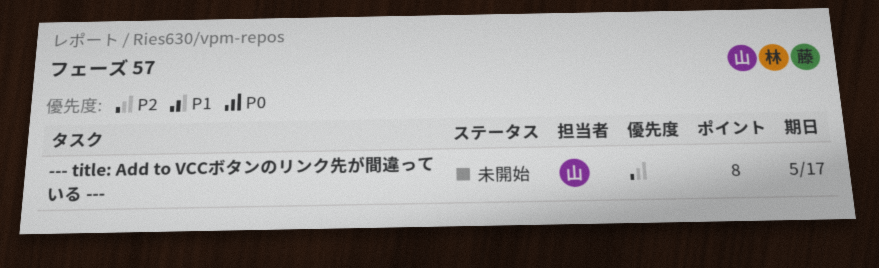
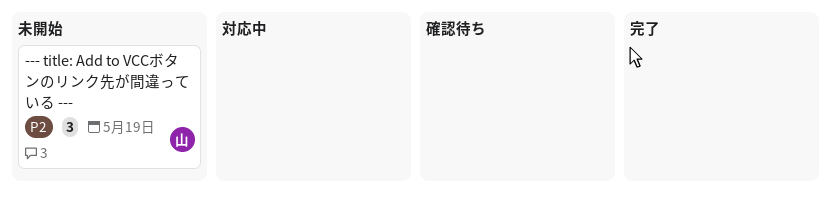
--- title: Add to VCCボタンのリンク先が間違っている ---, estimate: 8 -> 3
--- title: Add to VCCボタンのリンク先が間違っている ---, due: May 17 -> May 19

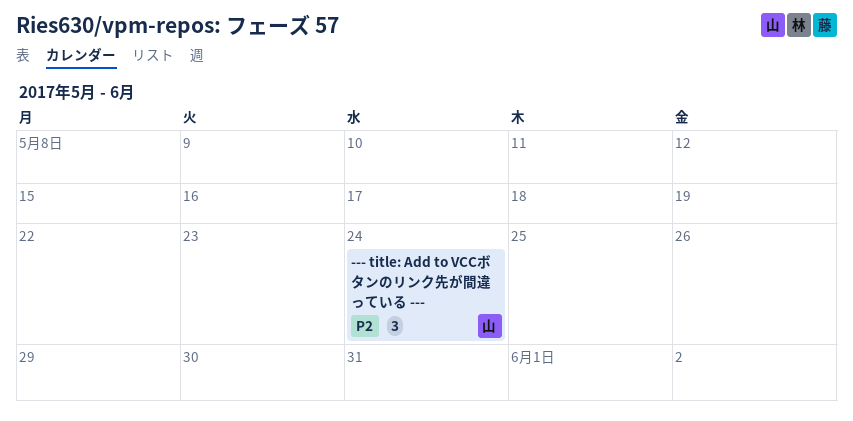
--- title: Add to VCCボタンのリンク先が間違っている ---, due: May 19 -> May 24

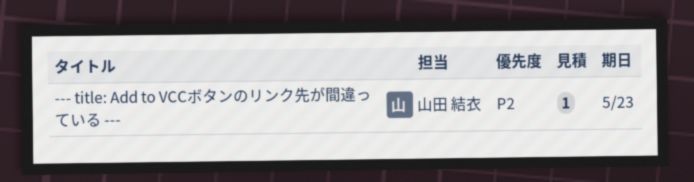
--- title: Add to VCCボタンのリンク先が間違っている ---, estimate: 3 -> 1
--- title: Add to VCCボタンのリンク先が間違っている ---, due: May 24 -> May 23

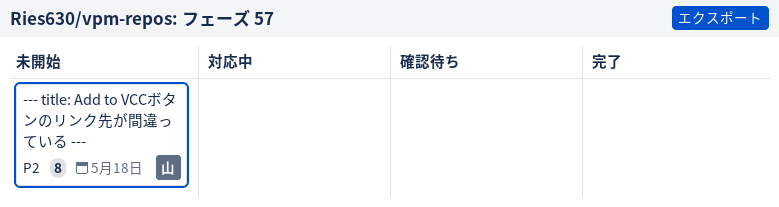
--- title: Add to VCCボタンのリンク先が間違っている ---, estimate: 1 -> 8
--- title: Add to VCCボタンのリンク先が間違っている ---, due: May 23 -> May 18

